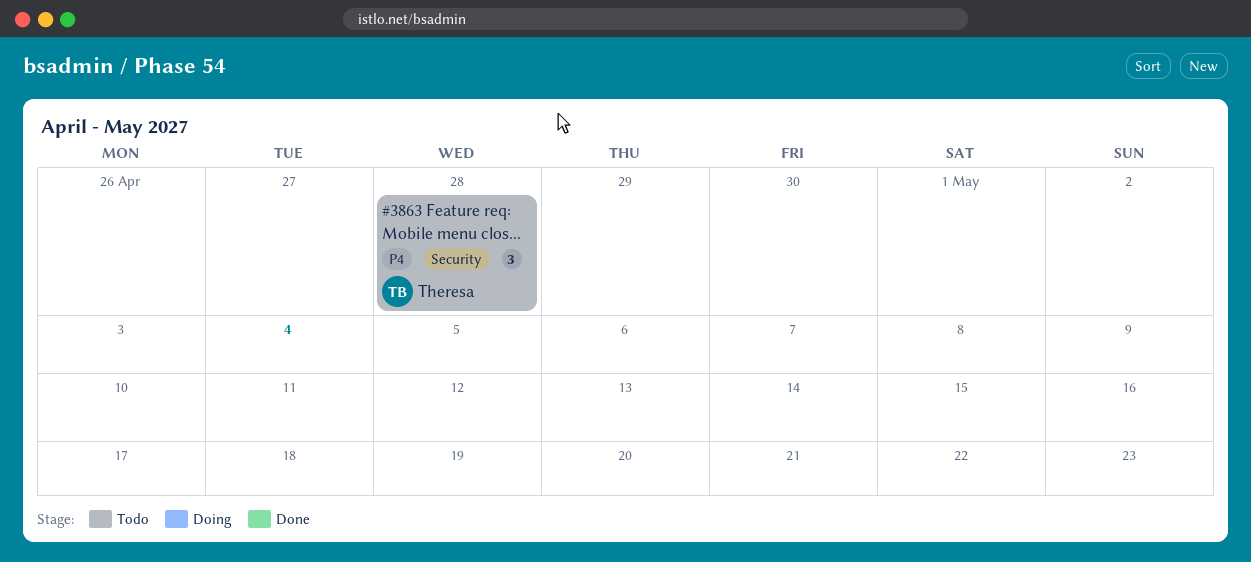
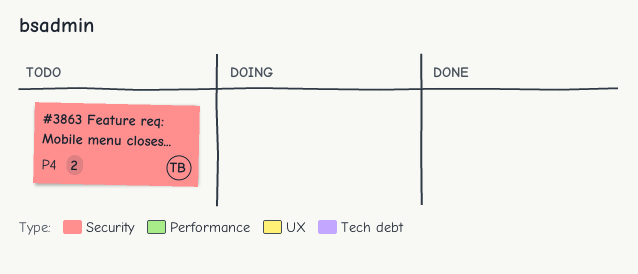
#3863, estimate: 3 -> 2

